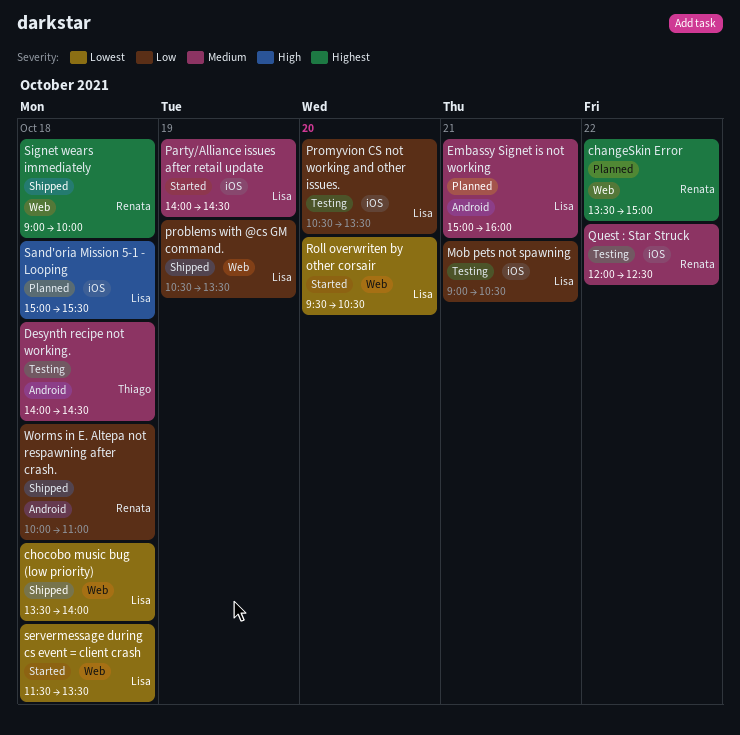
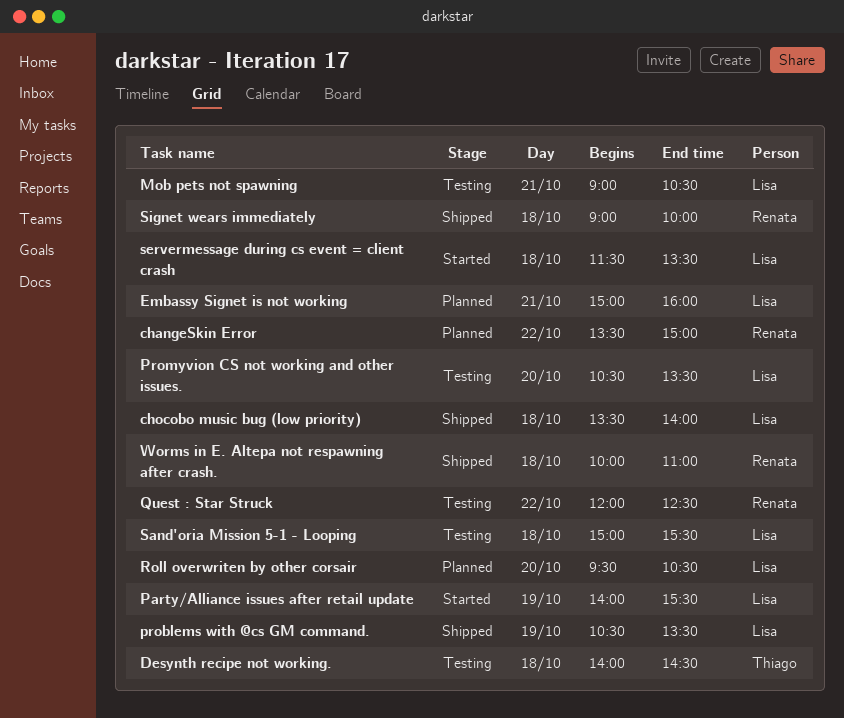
Party/Alliance issues after retail update, ends: 14:30 -> 15:30
Roll overwriten by other corsair, status: Started -> Planned
Sand'oria Mission 5-1 - Looping, status: Planned -> Testing

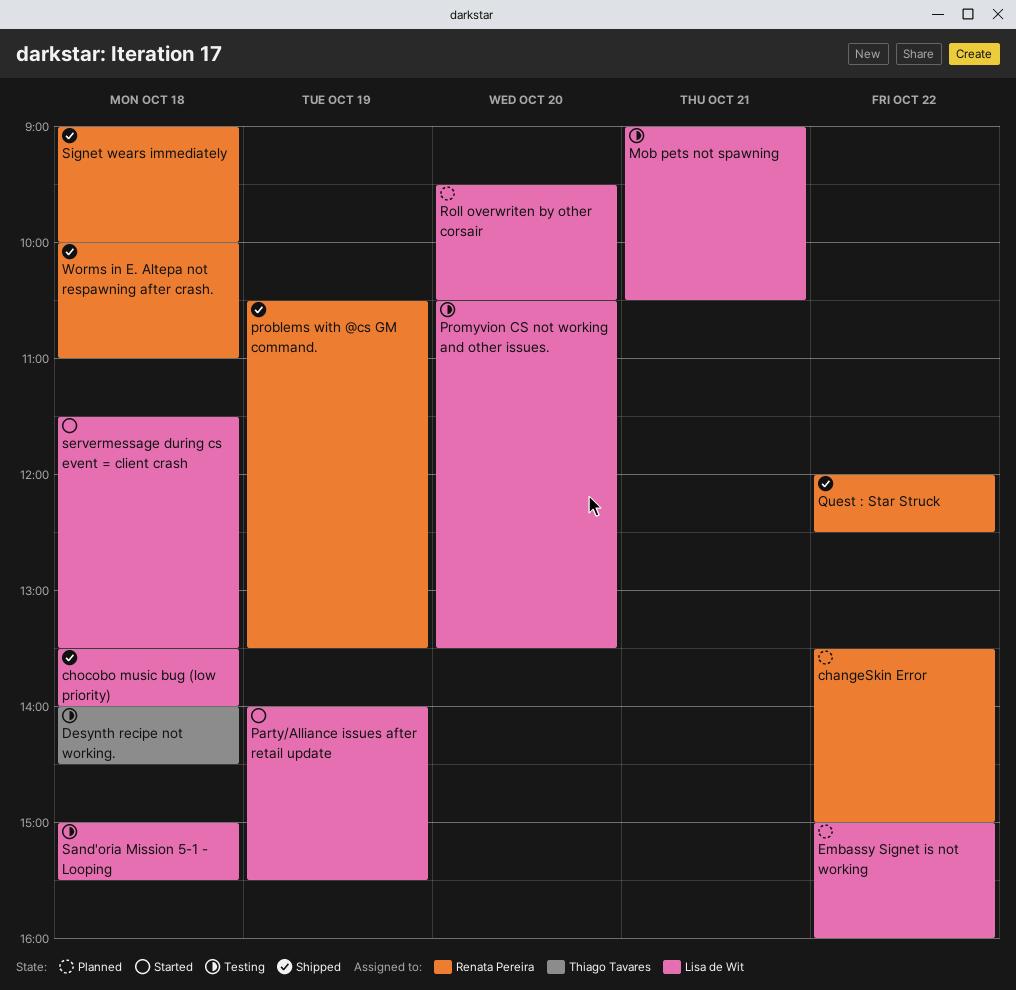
Embassy Signet is not working, day: Oct 21 -> Oct 22
problems with @cs GM command., owner: Lisa de Wit -> Renata Pereira
Quest : Star Struck, status: Testing -> Shipped

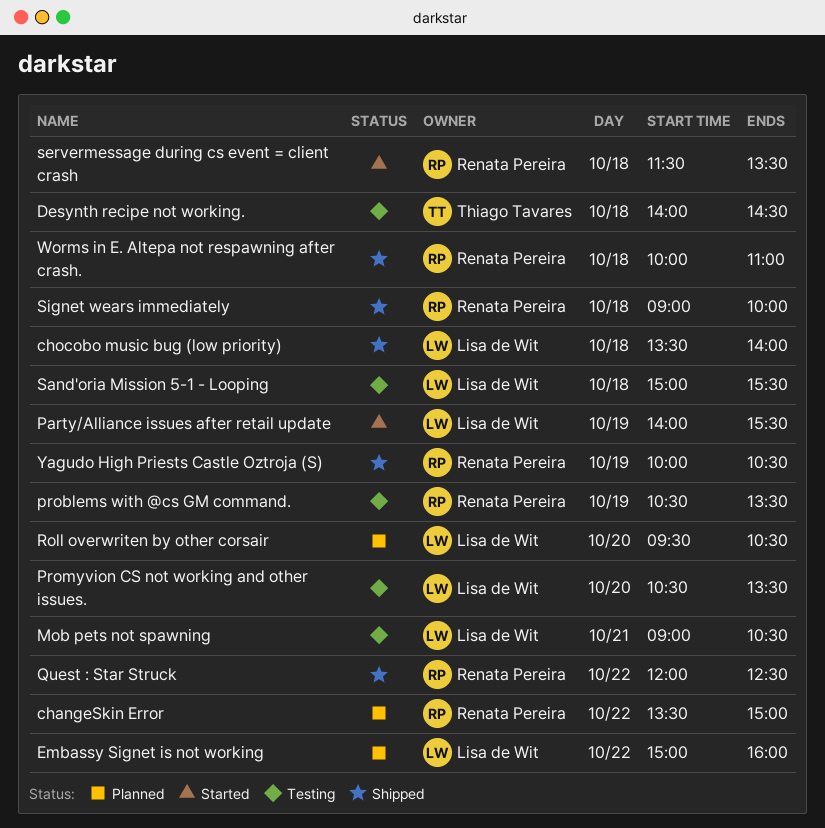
problems with @cs GM command., status: Shipped -> Testing
servermessage during cs event = client crash, owner: Lisa de Wit -> Renata Pereira
Yagudo High Priests Castle Oztroja (S): none -> present

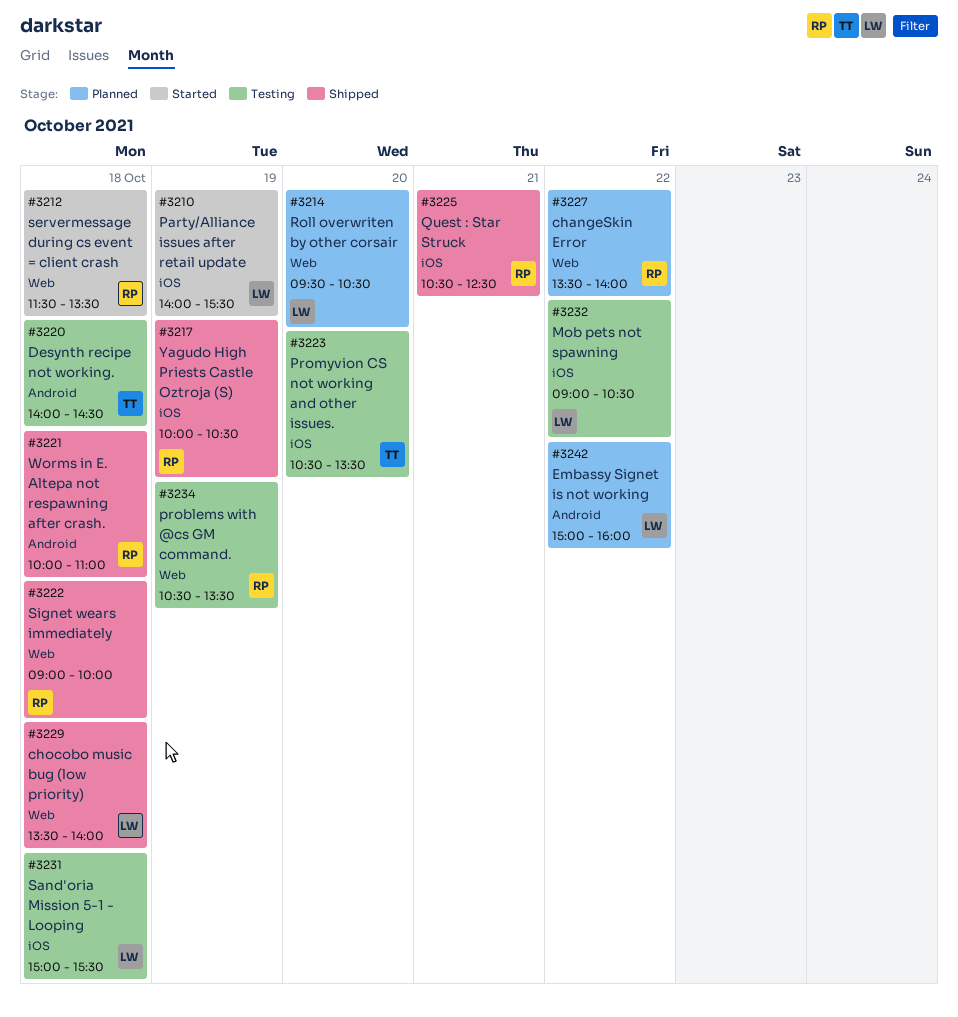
changeSkin Error, ends: 15:00 -> 14:00
Mob pets not spawning, day: Oct 21 -> Oct 22
Promyvion CS not working and other issues., owner: Lisa de Wit -> Thiago Tavares
Quest : Star Struck, day: Oct 22 -> Oct 21
Quest : Star Struck, begins: 12:00 -> 10:30

